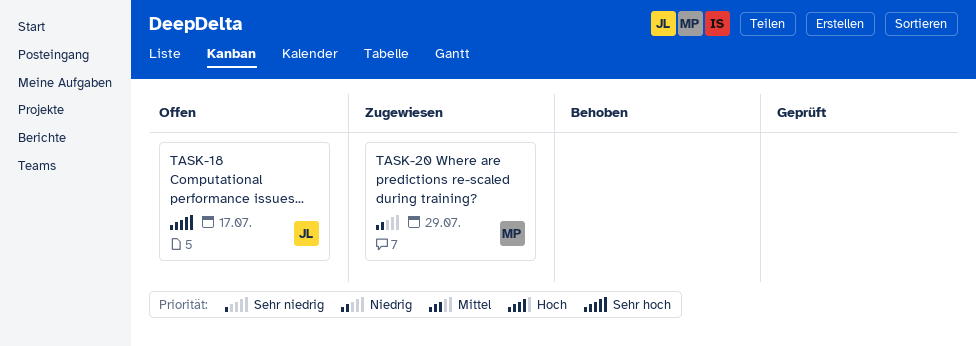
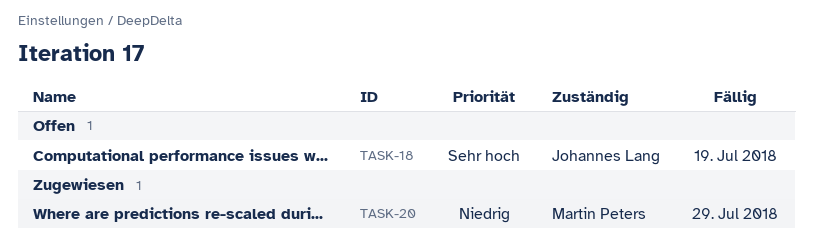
TASK-18, due: Jul 17 -> Jul 19

